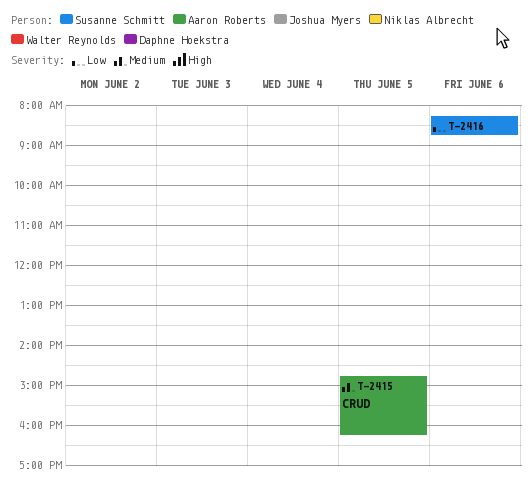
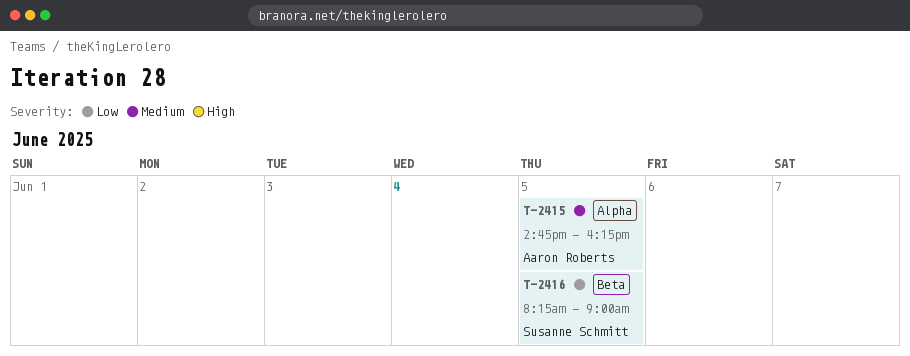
T-2416, day: Jun 6 -> Jun 5
T-2416, ends: 08:45 -> 09:00

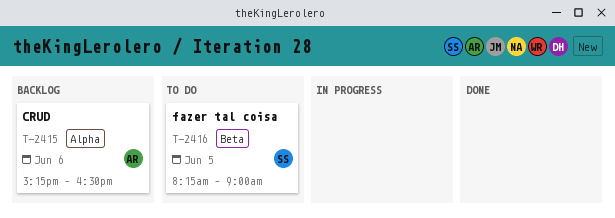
T-2415, day: Jun 5 -> Jun 6
T-2415, begins: 14:45 -> 15:15
T-2415, ends: 16:15 -> 16:30

